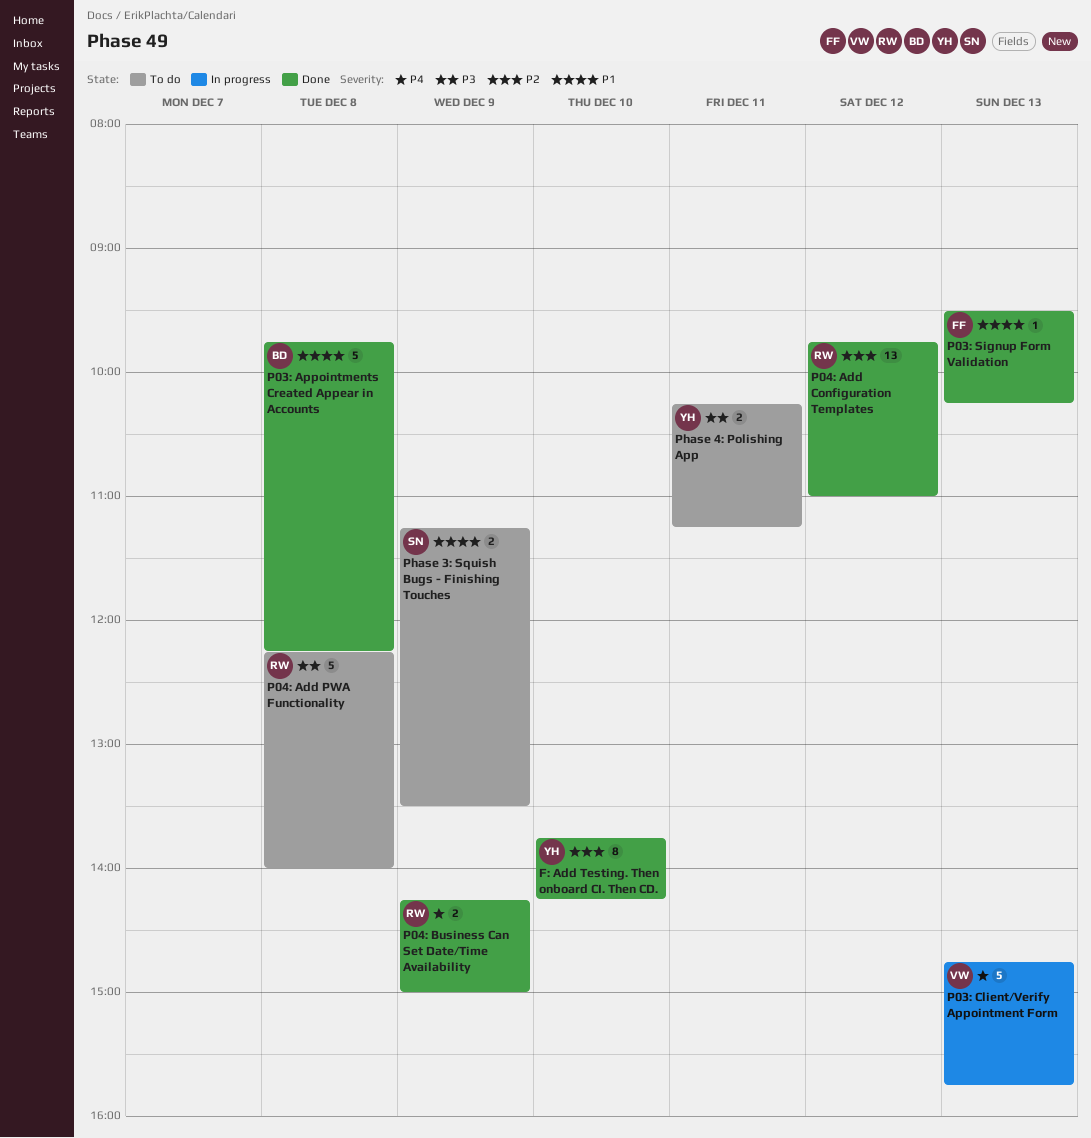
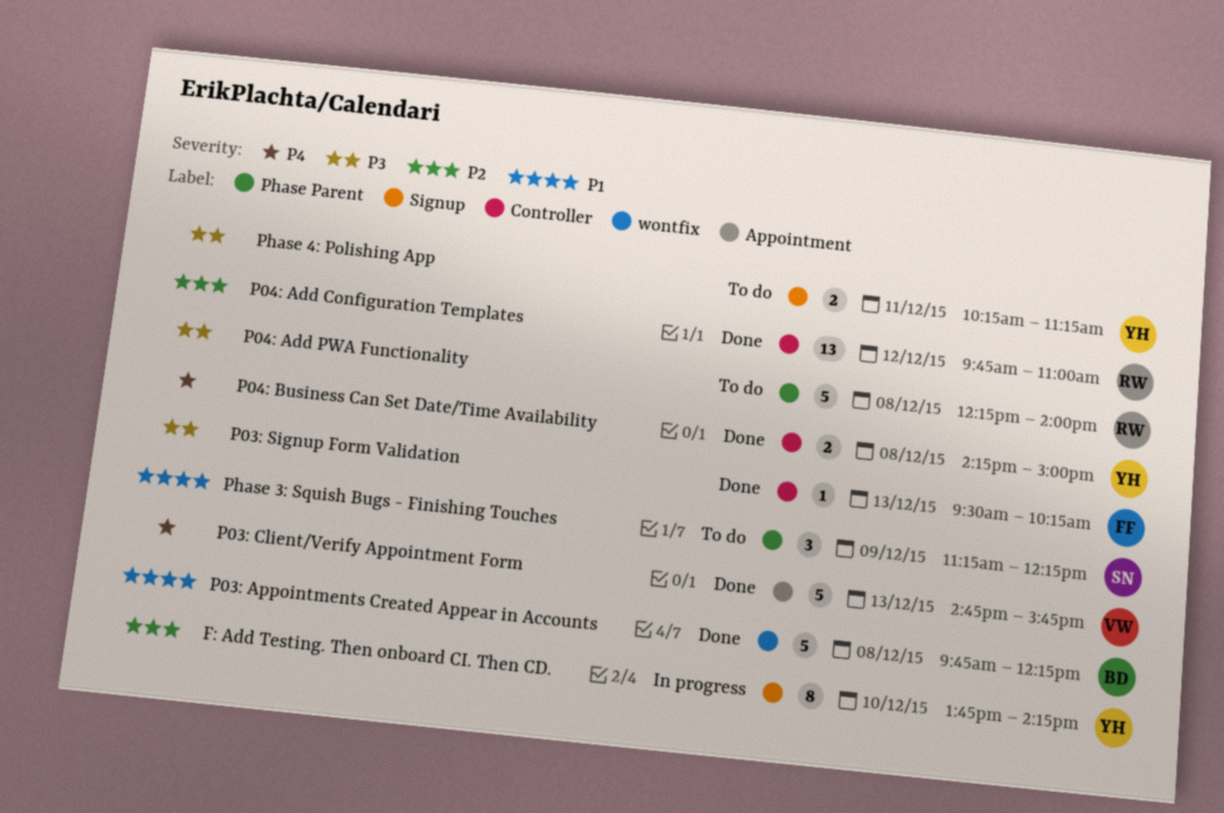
F: Add Testing. Then onboard CI. Then CD., status: Done -> In progress
P03: Client/Verify Appointment Form, status: In progress -> Done
P03: Signup Form Validation, priority: P1 -> P3
P04: Business Can Set Date/Time Availability, owner: RW -> YH
P04: Business Can Set Date/Time Availability, day: Dec 9 -> Dec 8
Phase 3: Squish Bugs - Finishing Touches, estimate: 2 -> 3
Phase 3: Squish Bugs - Finishing Touches, ends: 13:30 -> 12:15

